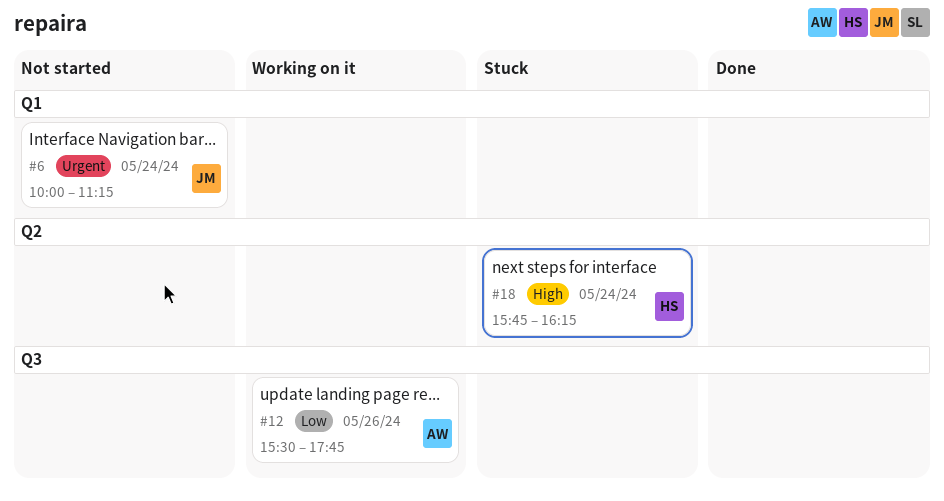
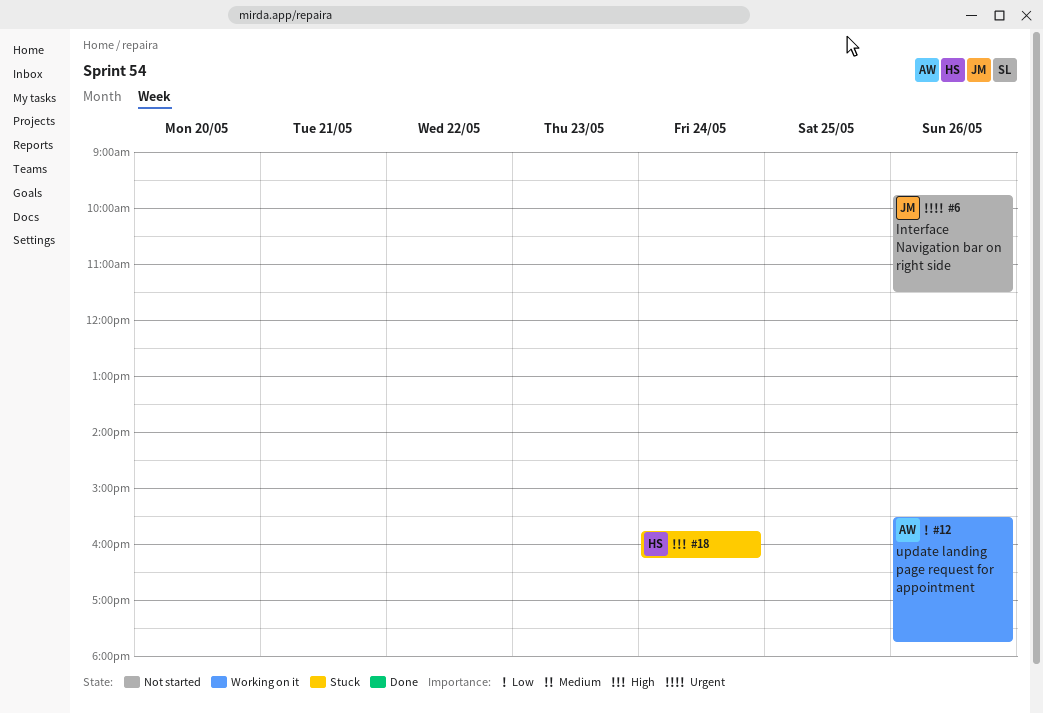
#6, day: May 24 -> May 26
#6, begins: 10:00 -> 09:45
#6, ends: 11:15 -> 11:30

